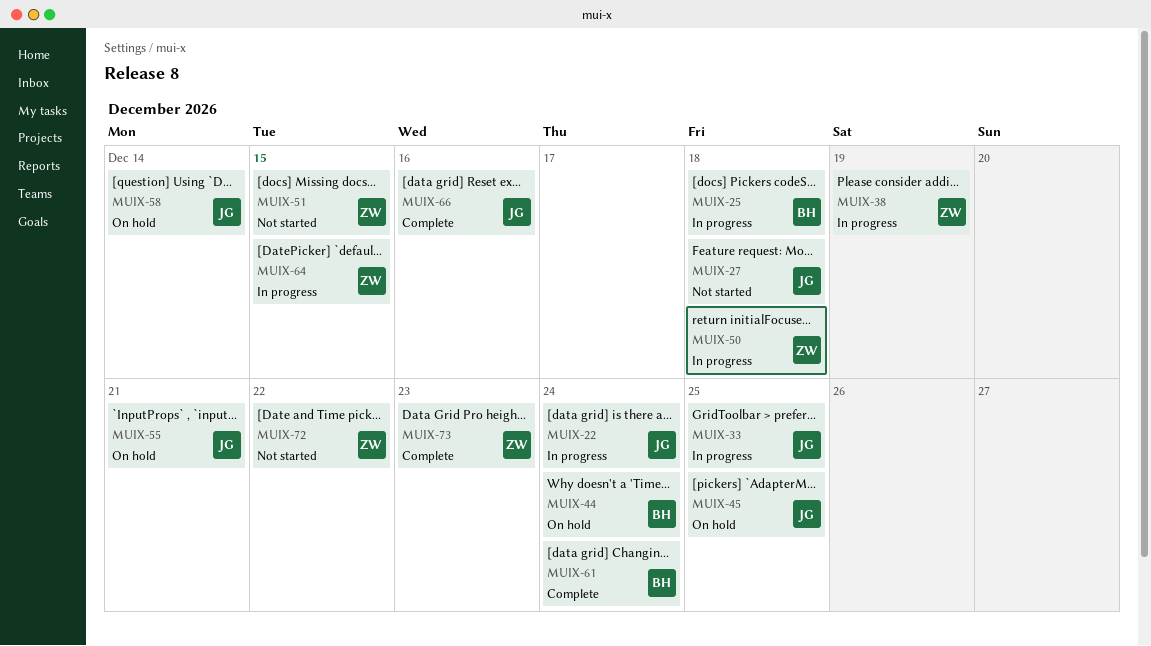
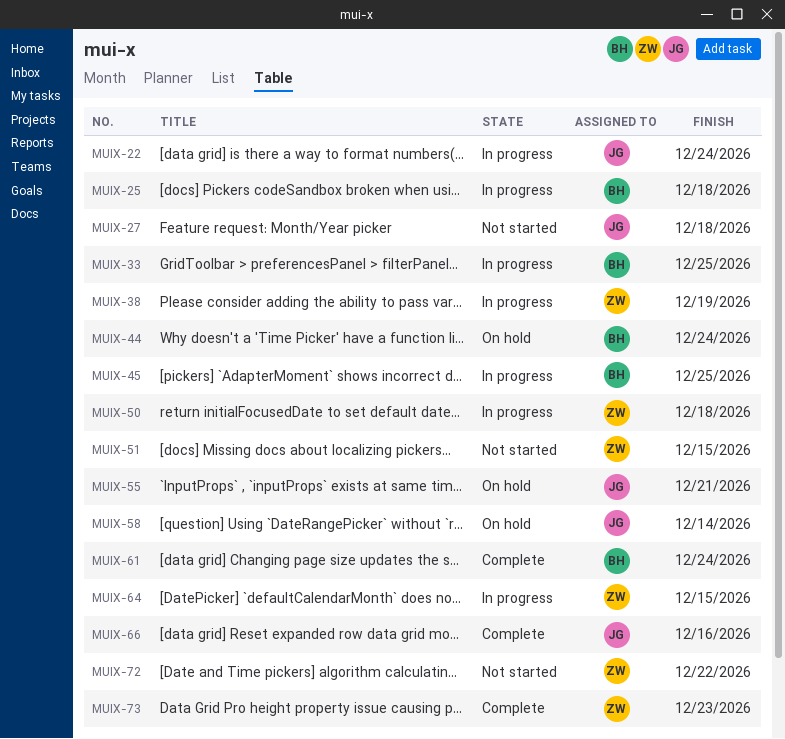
MUIX-33, owner: JG -> BH
MUIX-45, status: On hold -> In progress
MUIX-45, owner: JG -> BH

